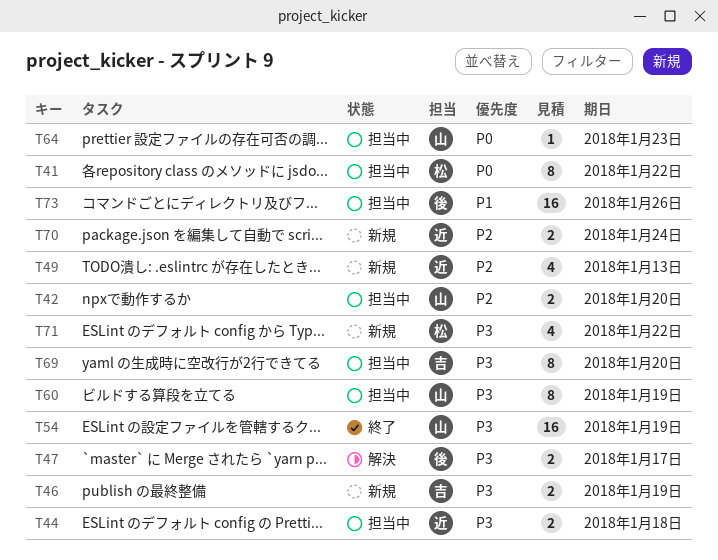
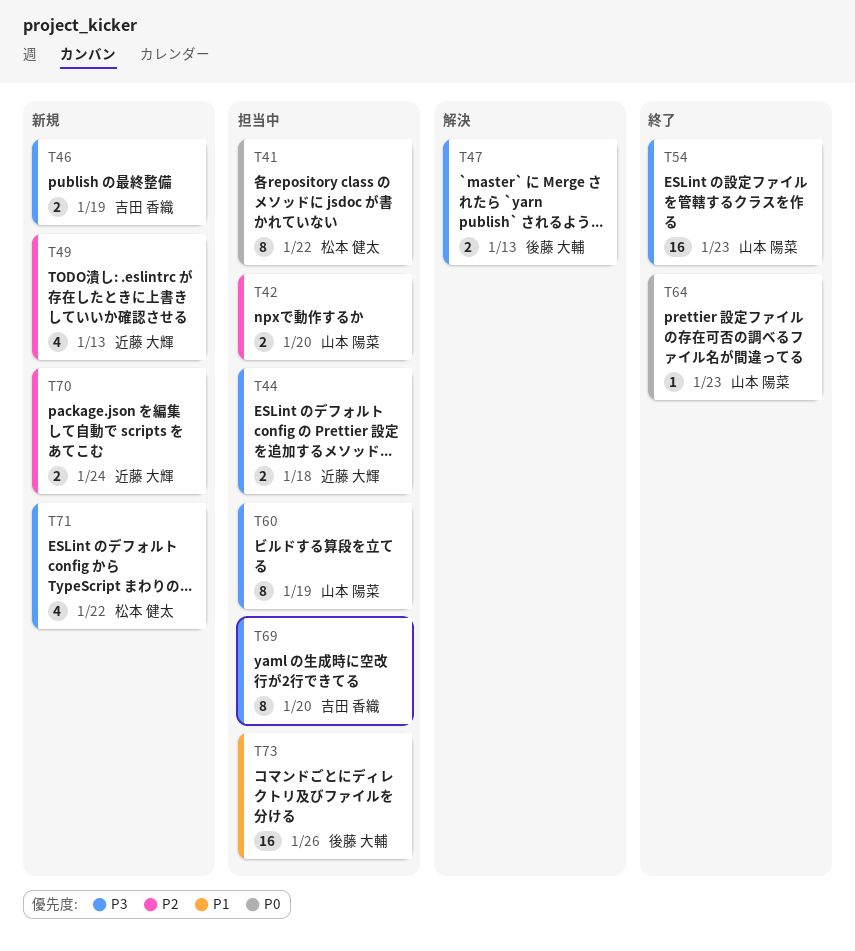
T47, due: Jan 17 -> Jan 13
T54, due: Jan 19 -> Jan 23
T64, status: 担当中 -> 終了

